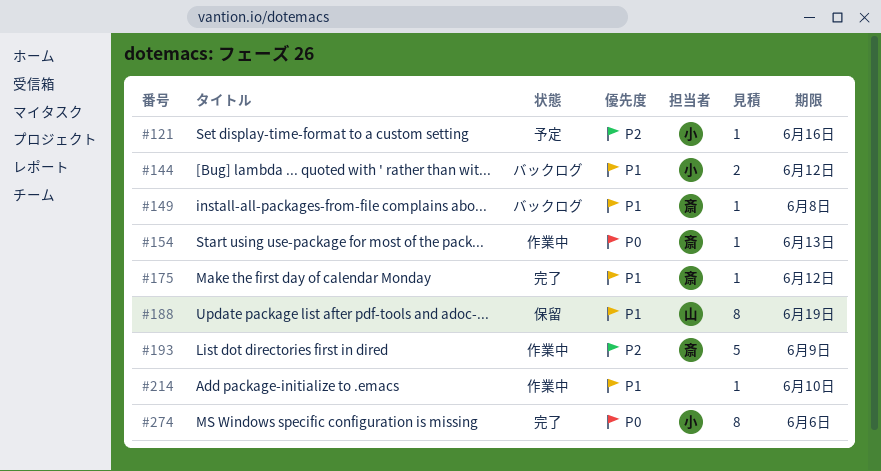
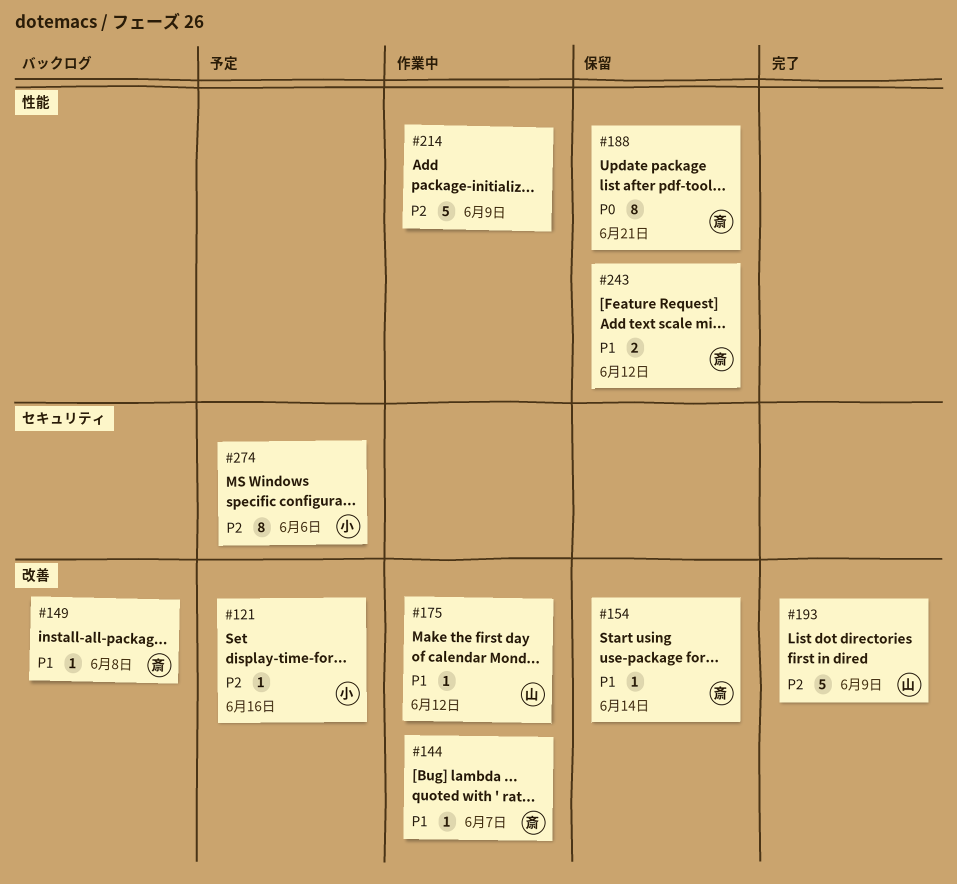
#144, status: バックログ -> 作業中
#144, owner: 小 -> 斎
#144, estimate: 2 -> 1
#144, due: Jun 12 -> Jun 7
#154, status: 作業中 -> 保留
#154, priority: P0 -> P1
#154, due: Jun 13 -> Jun 14
#175, status: 完了 -> 作業中
#175, owner: 斎 -> 山
#188, owner: 山 -> 斎
#188, priority: P1 -> P0
#188, due: Jun 19 -> Jun 21
#193, status: 作業中 -> 完了
#193, owner: 斎 -> 山
#214, priority: P1 -> P2
#214, estimate: 1 -> 5
#214, due: Jun 10 -> Jun 9
#243: none -> present
#274, status: 完了 -> 予定
#274, priority: P0 -> P2

